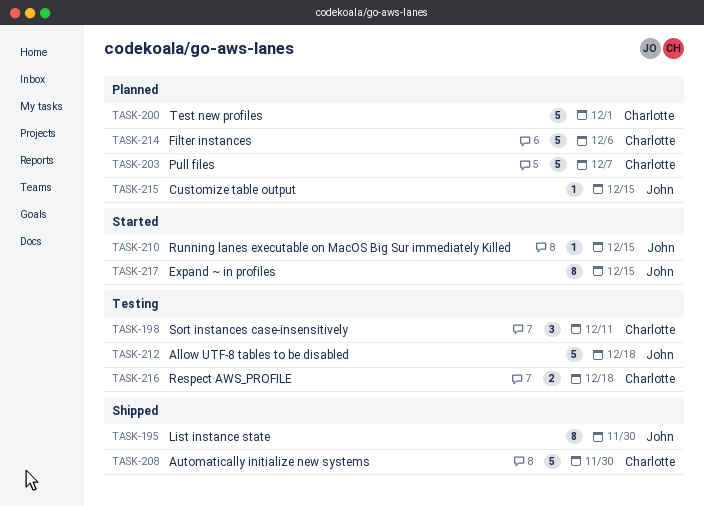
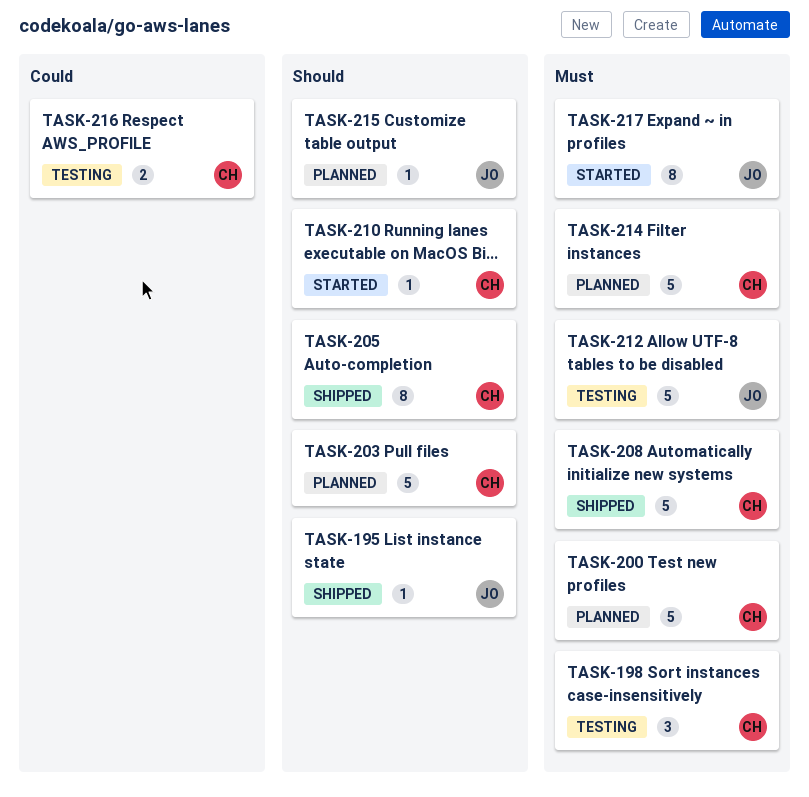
TASK-195, estimate: 8 -> 1
TASK-205: none -> present
TASK-210, owner: John -> Charlotte

